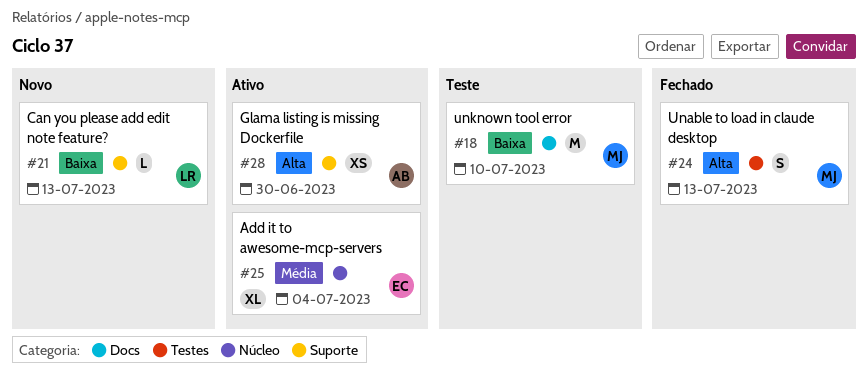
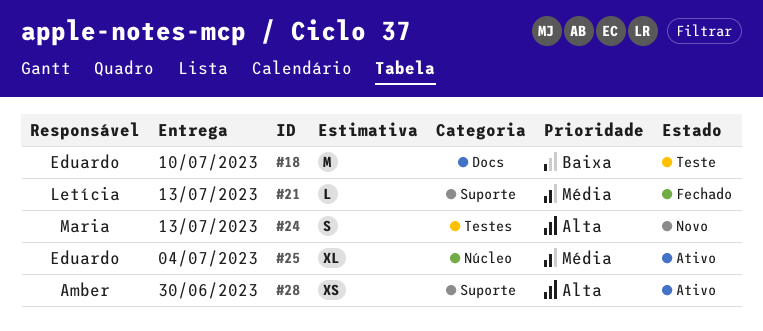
#18, owner: Maria -> Eduardo
#21, status: Novo -> Fechado
#21, priority: Baixa -> Média
#24, status: Fechado -> Novo

